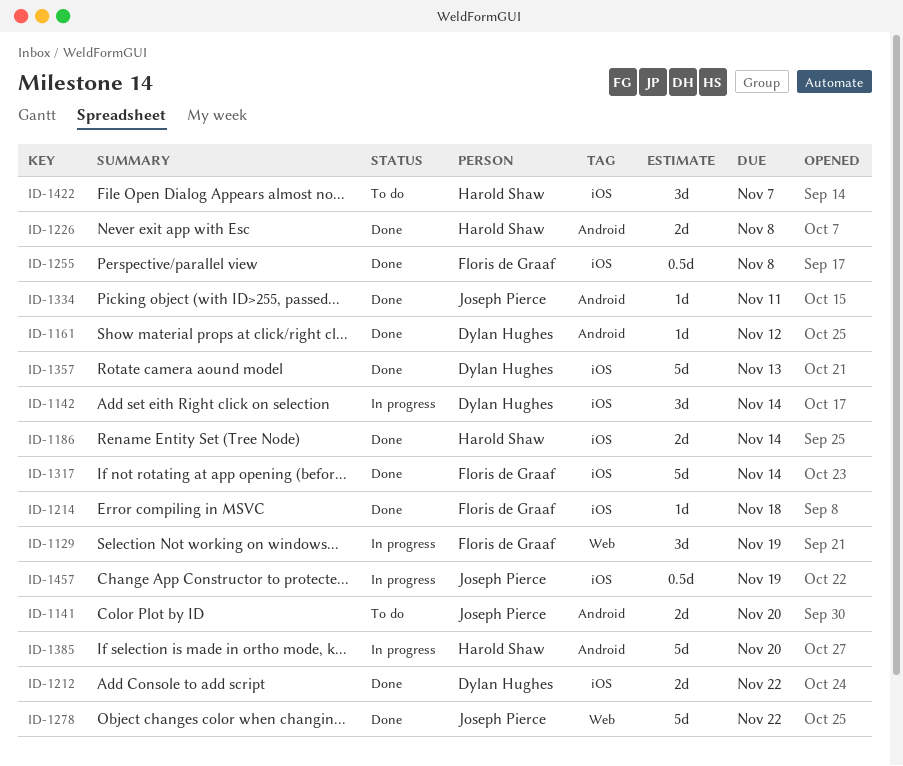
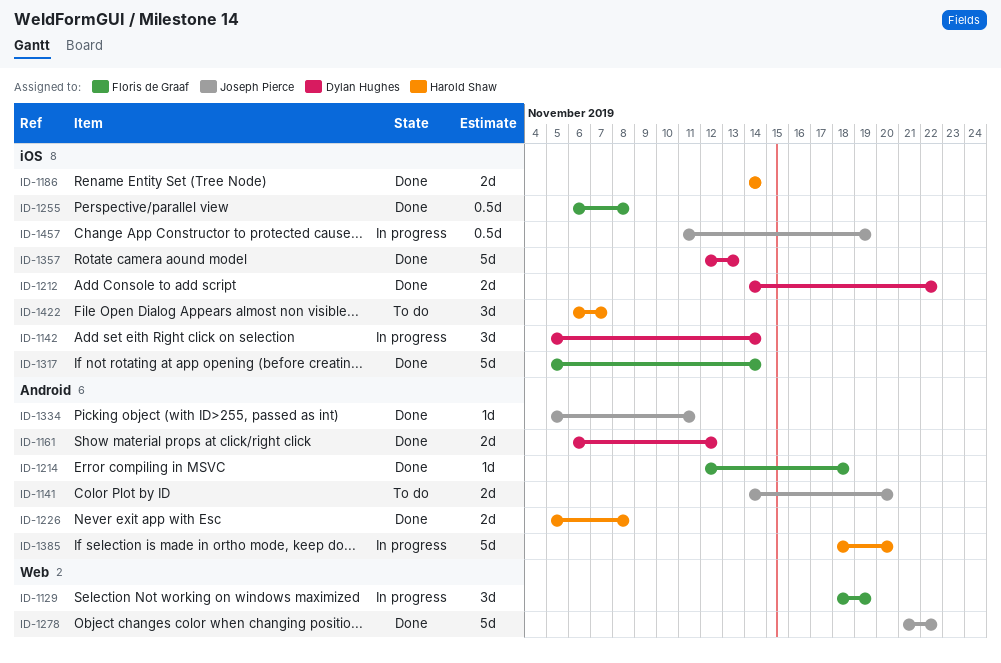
ID-1161, estimate: 1d -> 2d
ID-1214, label: iOS -> Android

